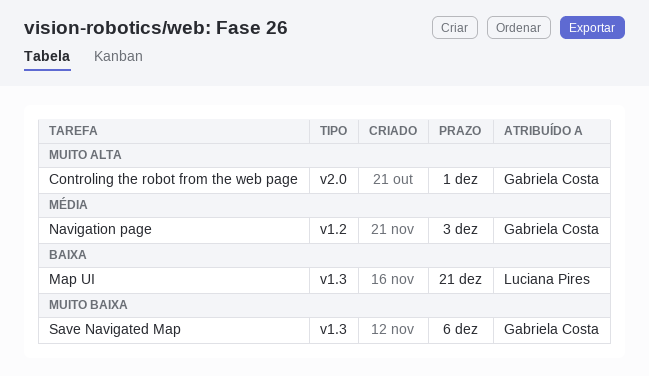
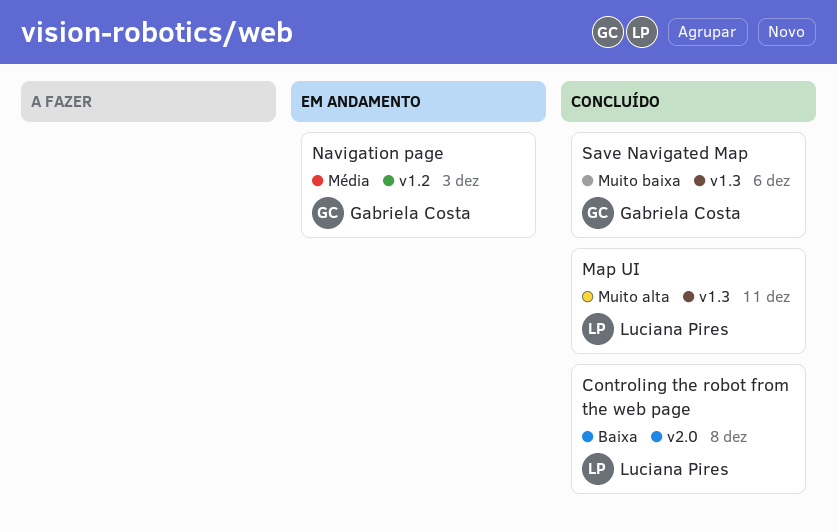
Controling the robot from the web page, owner: Gabriela Costa -> Luciana Pires
Controling the robot from the web page, priority: Muito alta -> Baixa
Controling the robot from the web page, due: Dec 1 -> Dec 8
Map UI, priority: Baixa -> Muito alta
Map UI, due: Dec 21 -> Dec 11

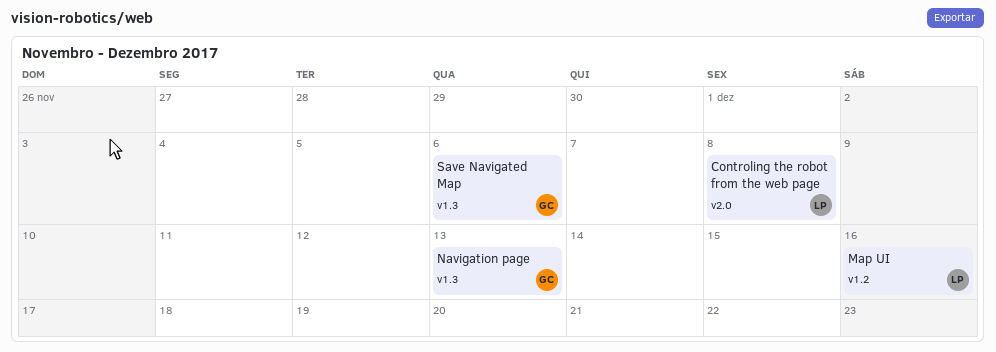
Map UI, label: v1.3 -> v1.2
Map UI, due: Dec 11 -> Dec 16
Navigation page, label: v1.2 -> v1.3
Navigation page, due: Dec 3 -> Dec 13

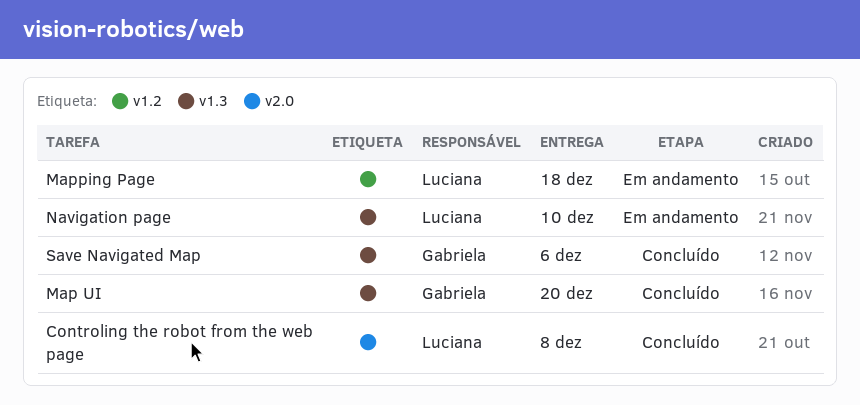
Map UI, owner: Luciana -> Gabriela
Map UI, label: v1.2 -> v1.3
Map UI, due: Dec 16 -> Dec 20
Mapping Page: none -> present
Navigation page, owner: Gabriela -> Luciana
Navigation page, due: Dec 13 -> Dec 10

